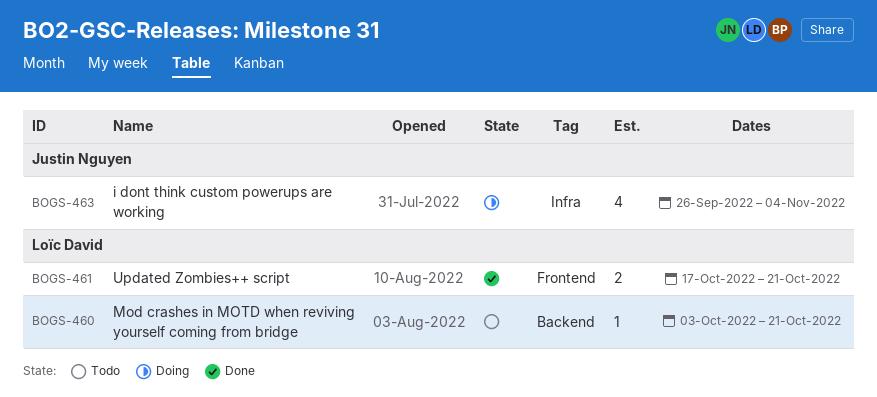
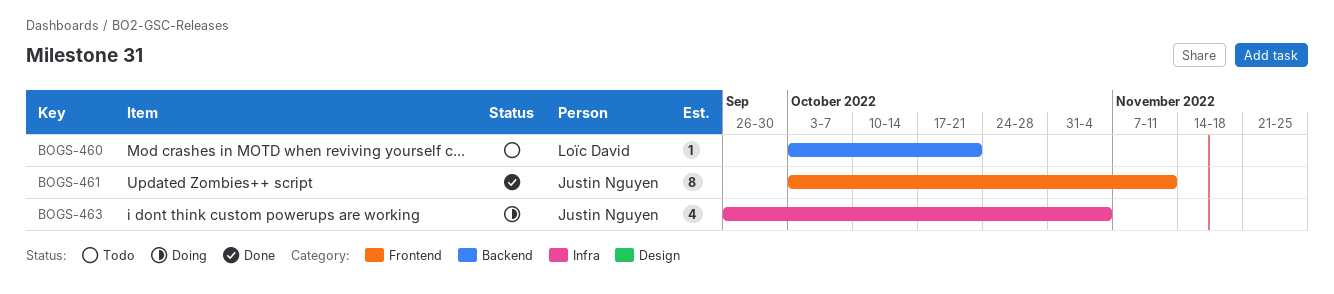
BOGS-461, owner: Loïc David -> Justin Nguyen
BOGS-461, estimate: 2 -> 8
BOGS-461, start: Oct 17 -> Oct 3
BOGS-461, due: Oct 21 -> Nov 11

